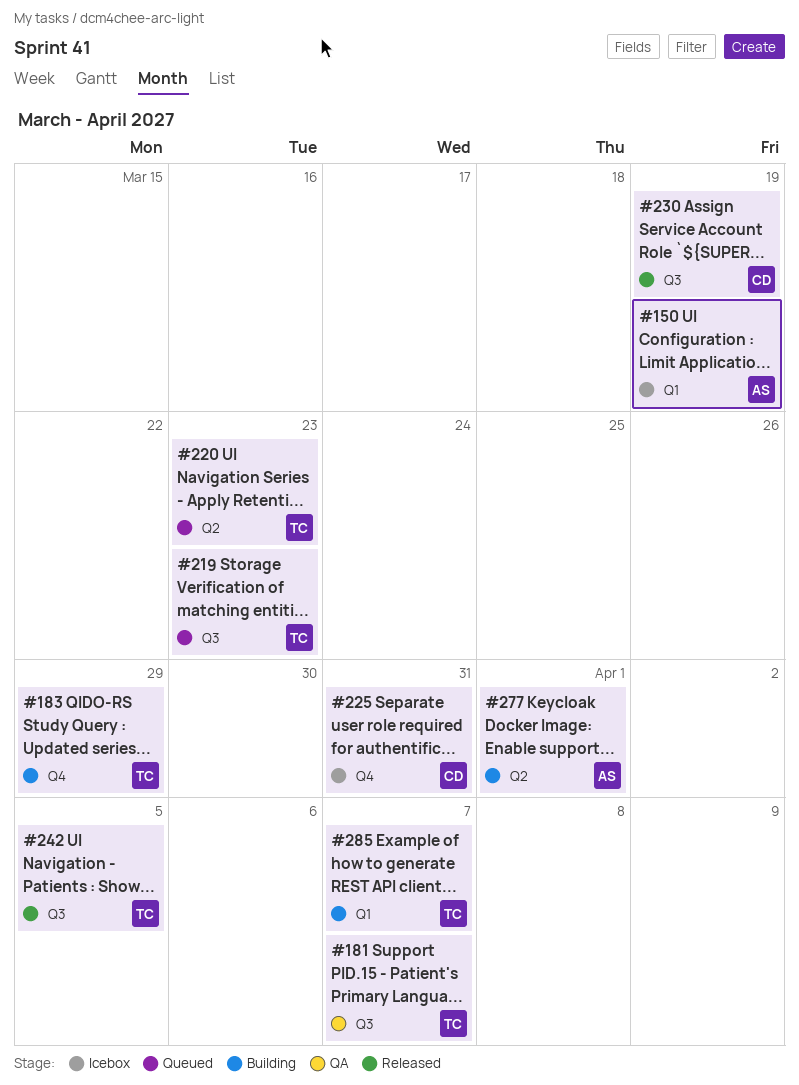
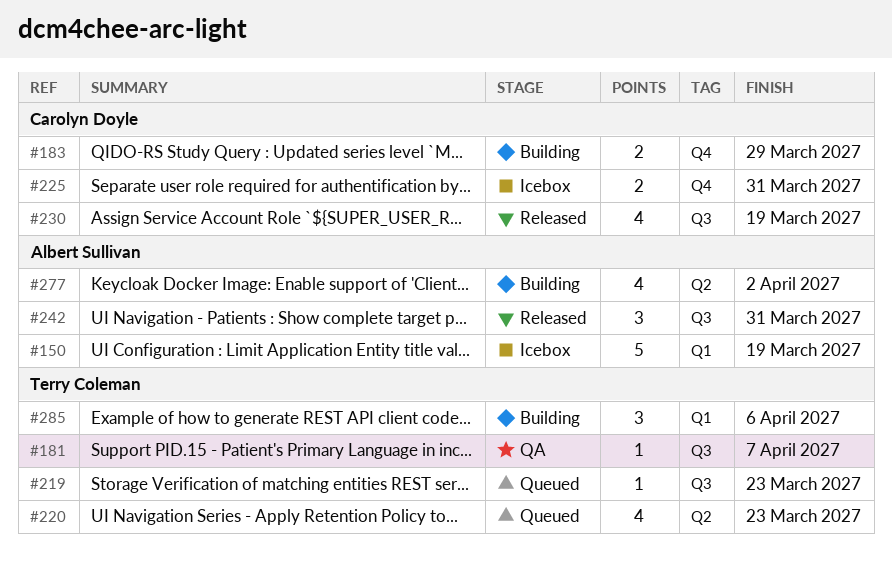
#183, owner: Terry Coleman -> Carolyn Doyle
#242, owner: Terry Coleman -> Albert Sullivan
#242, due: Apr 5 -> Mar 31
#277, due: Apr 1 -> Apr 2
#285, due: Apr 7 -> Apr 6

